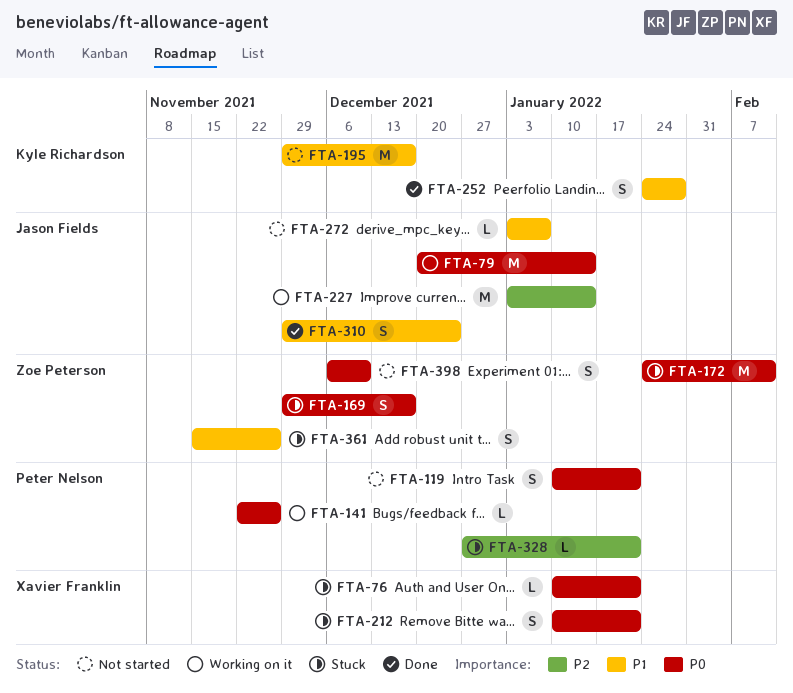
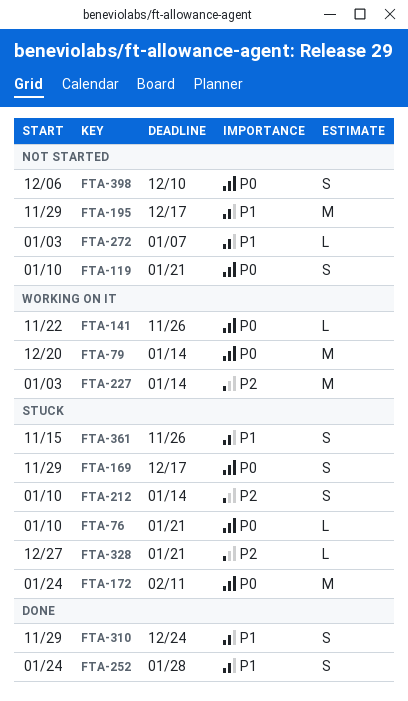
FTA-212, priority: P0 -> P2
FTA-212, due: Jan 21 -> Jan 14

